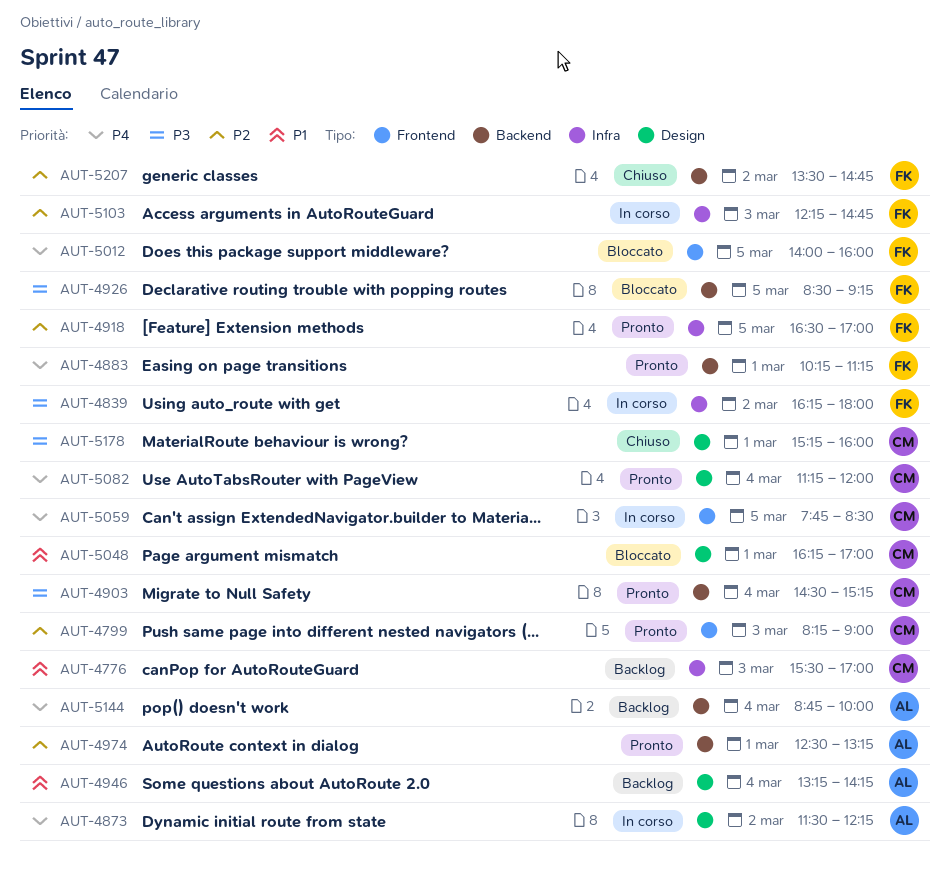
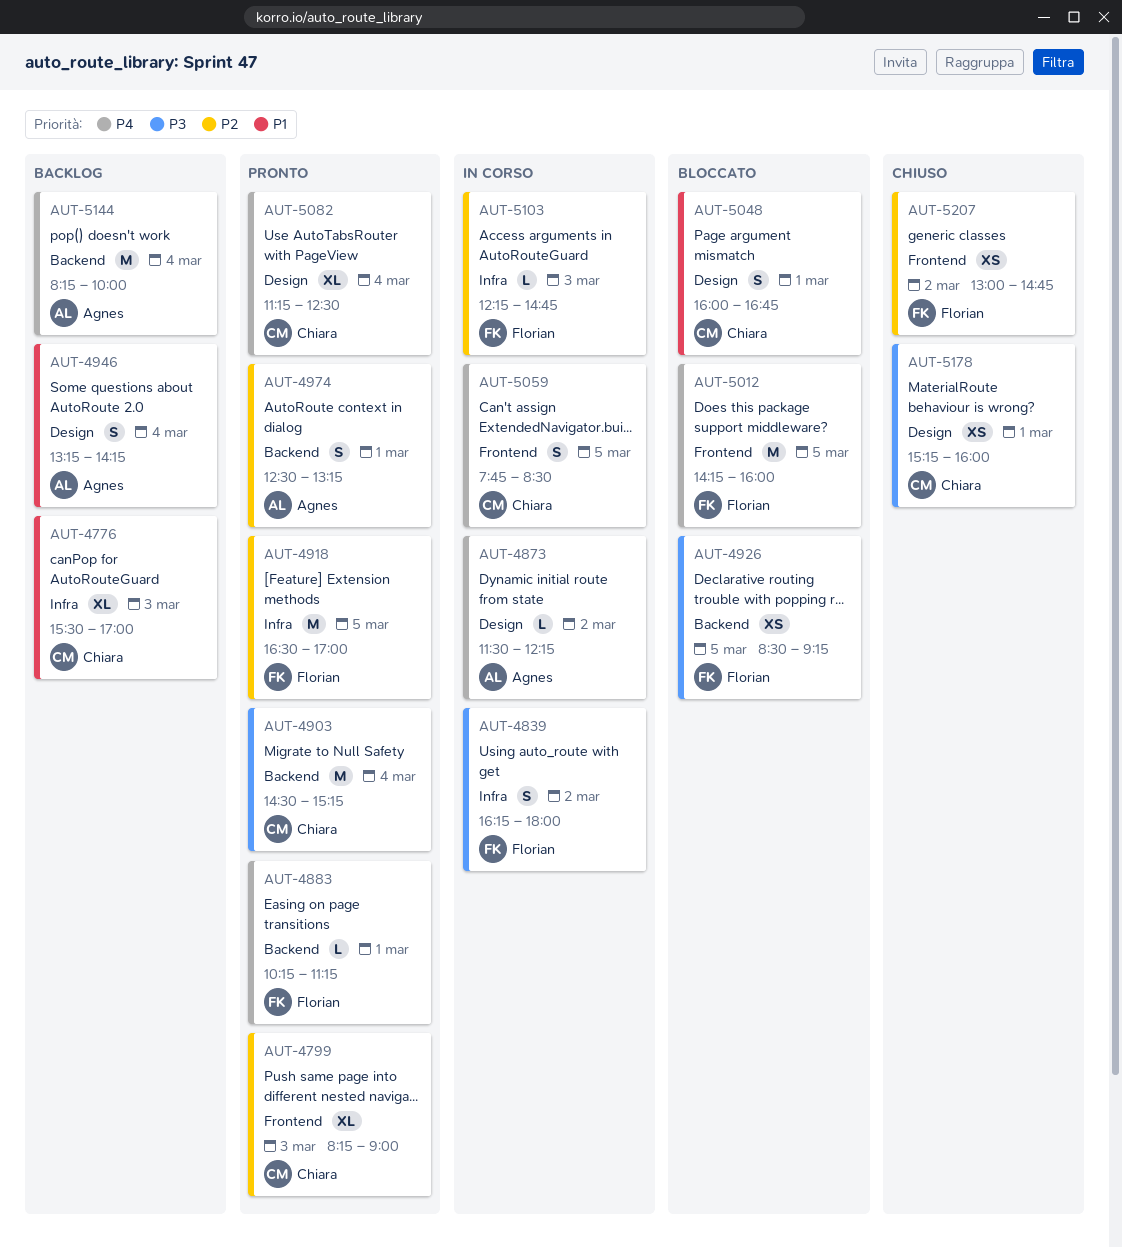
AUT-5012, begins: 14:00 -> 14:15
AUT-5048, begins: 16:15 -> 16:00
AUT-5048, ends: 17:00 -> 16:45
AUT-5082, ends: 12:00 -> 12:30
AUT-5144, begins: 08:45 -> 08:15
AUT-5207, label: Backend -> Frontend
AUT-5207, begins: 13:30 -> 13:00

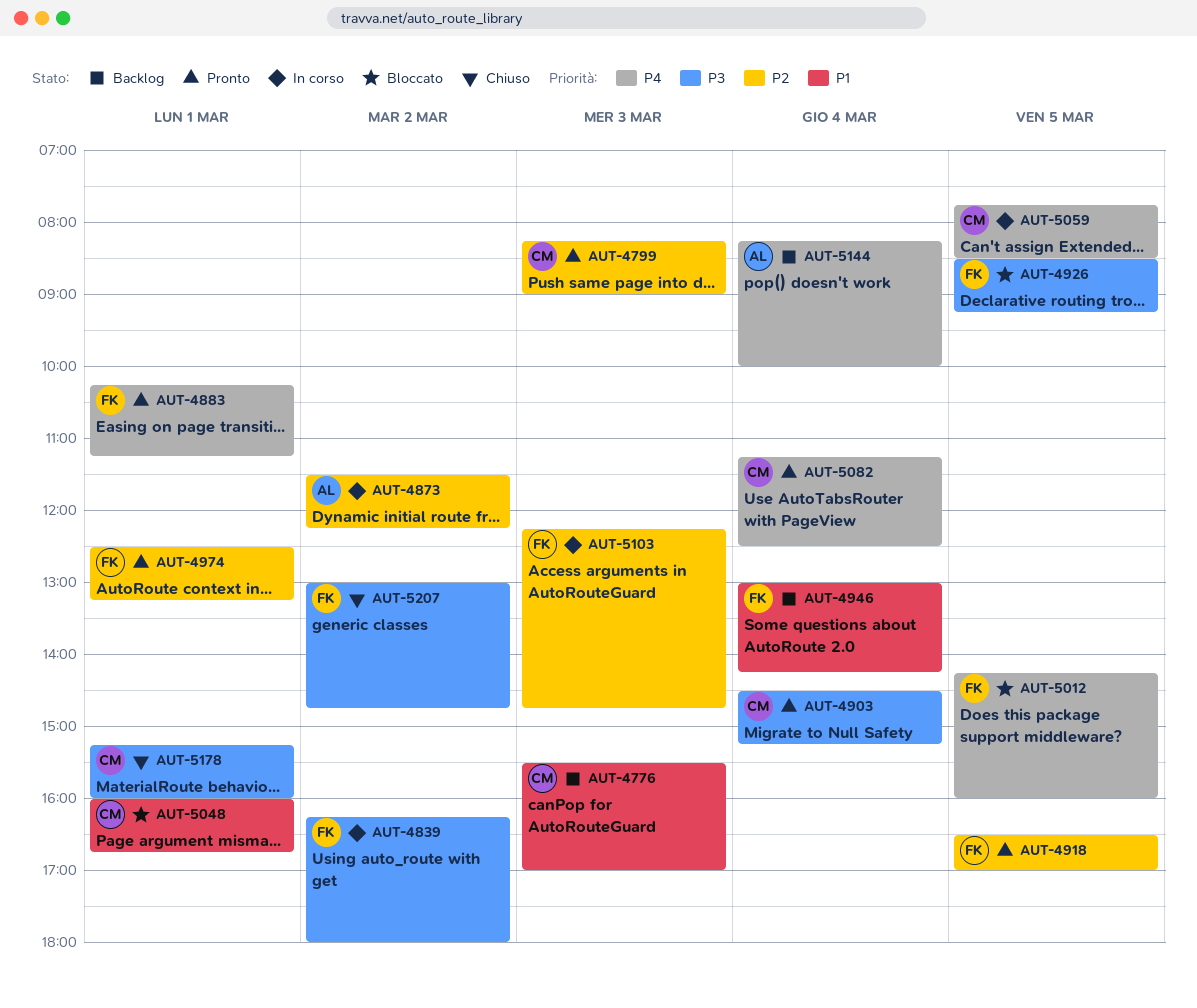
AUT-4873, priority: P4 -> P2
AUT-4946, owner: Agnes -> Florian
AUT-4946, begins: 13:15 -> 13:00
AUT-4974, owner: Agnes -> Florian
AUT-5207, priority: P2 -> P3

